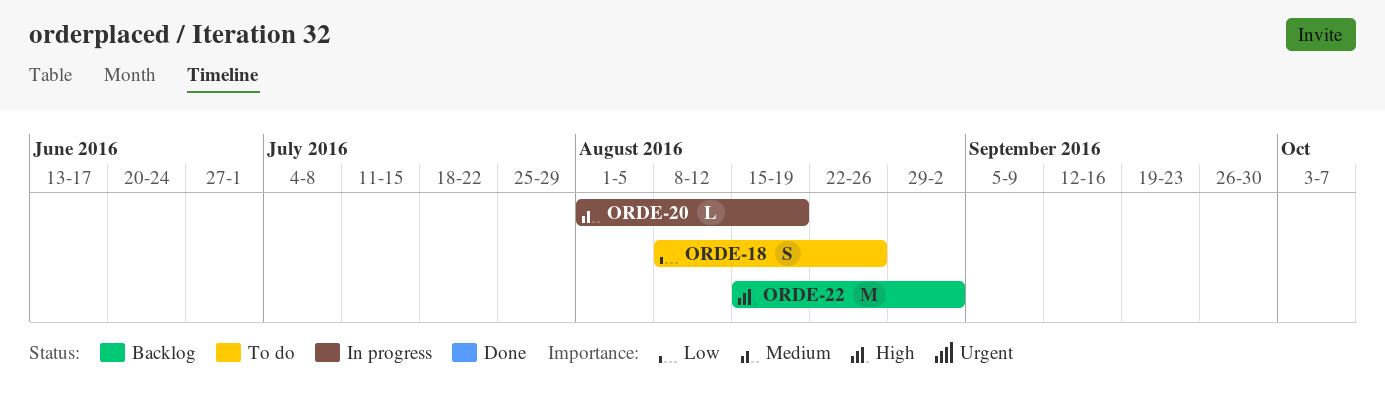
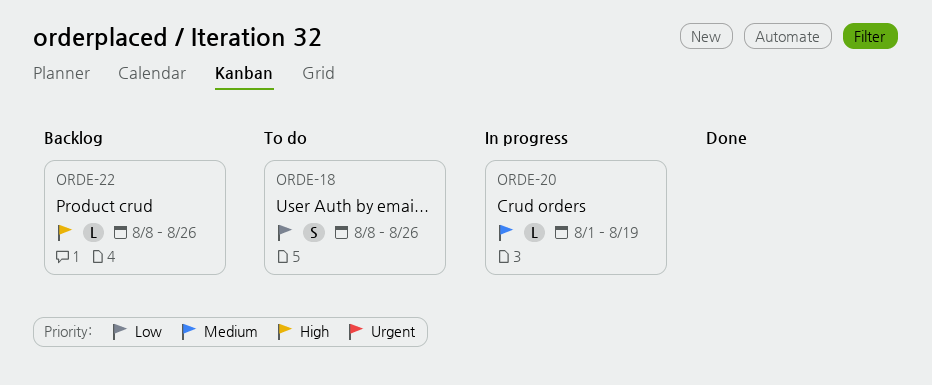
ORDE-22, estimate: M -> L
ORDE-22, start: Aug 15 -> Aug 8
ORDE-22, due: Sep 2 -> Aug 26

